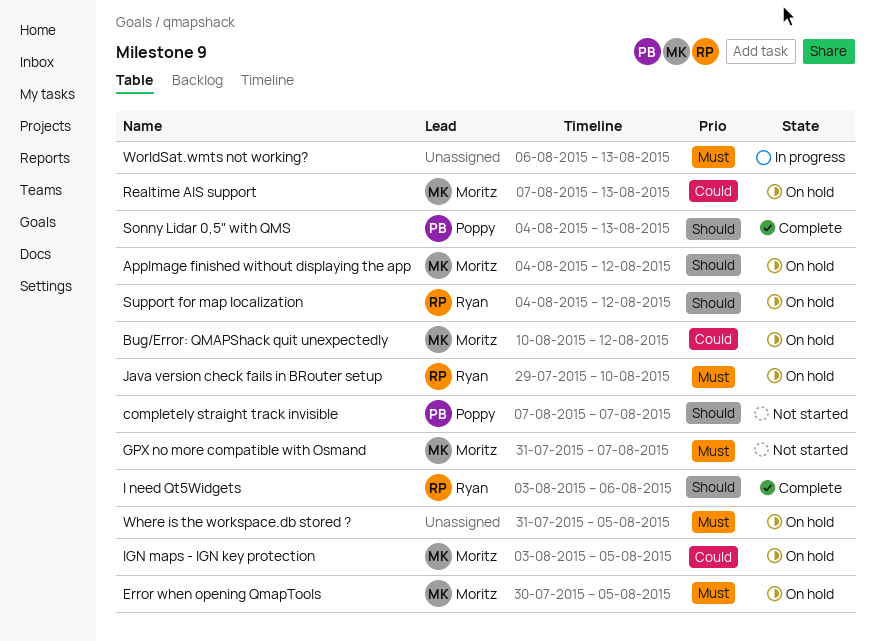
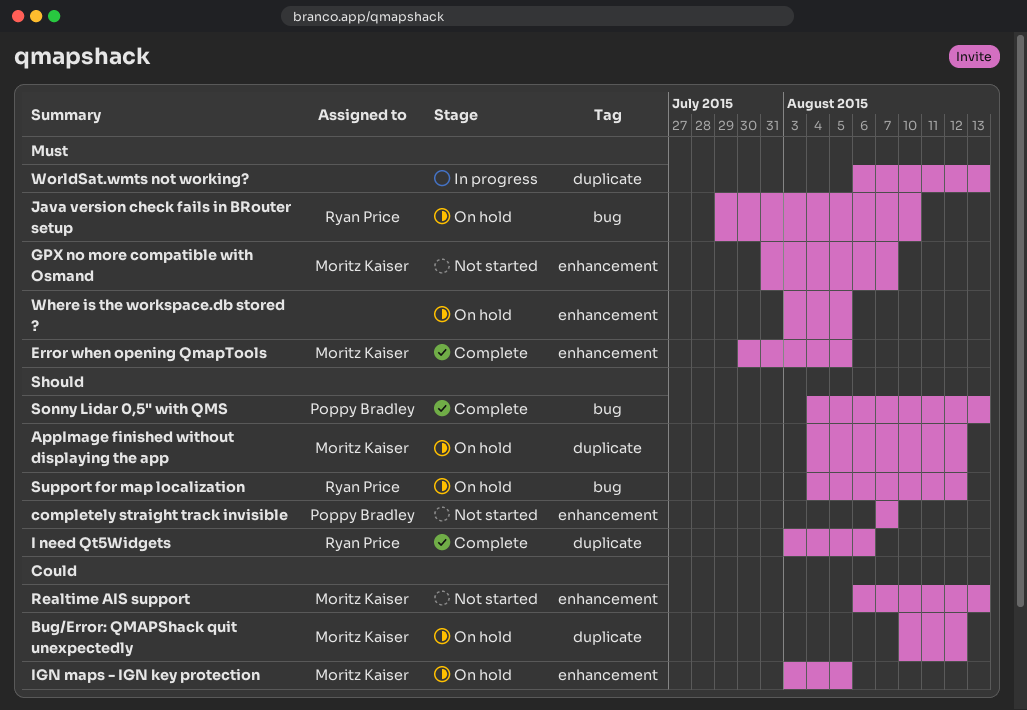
Error when opening QmapTools, status: On hold -> Complete
Realtime AIS support, status: On hold -> Not started
Realtime AIS support, start: Aug 7 -> Aug 6
Where is the workspace.db stored ?, start: Jul 31 -> Aug 3

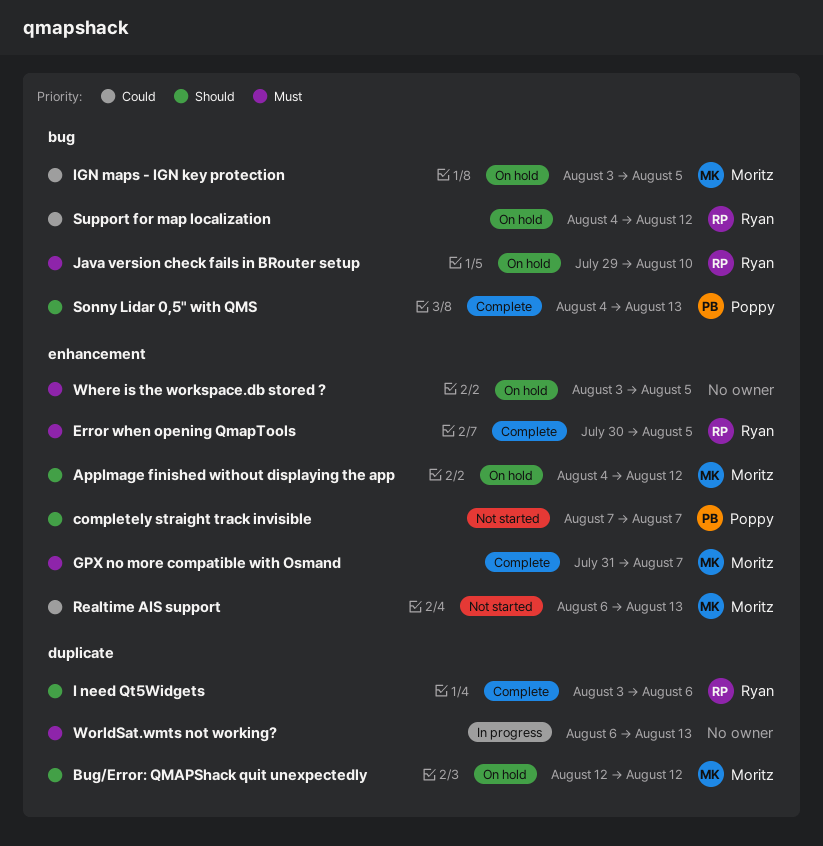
AppImage finished without displaying the app, label: duplicate -> enhancement
Bug/Error: QMAPShack quit unexpectedly, priority: Could -> Should
Bug/Error: QMAPShack quit unexpectedly, start: Aug 10 -> Aug 12
Error when opening QmapTools, owner: Moritz Kaiser -> Ryan Price
GPX no more compatible with Osmand, status: Not started -> Complete
IGN maps - IGN key protection, label: enhancement -> bug
Support for map localization, priority: Should -> Could

